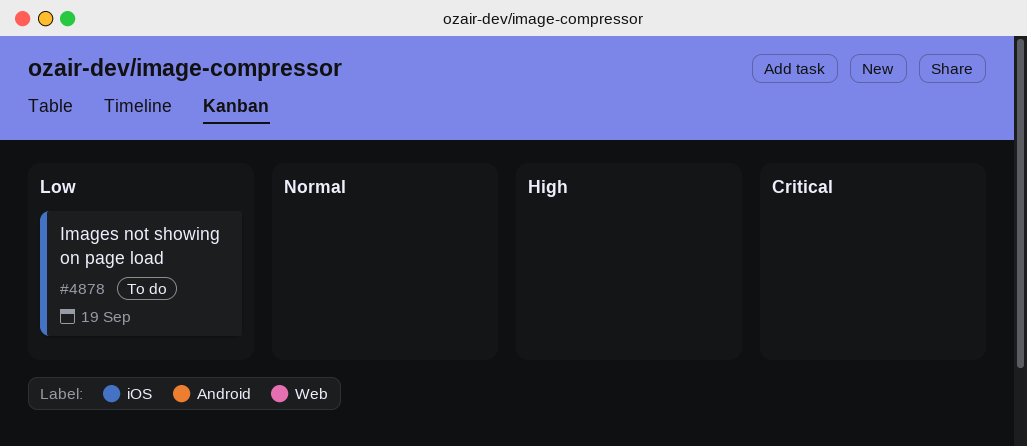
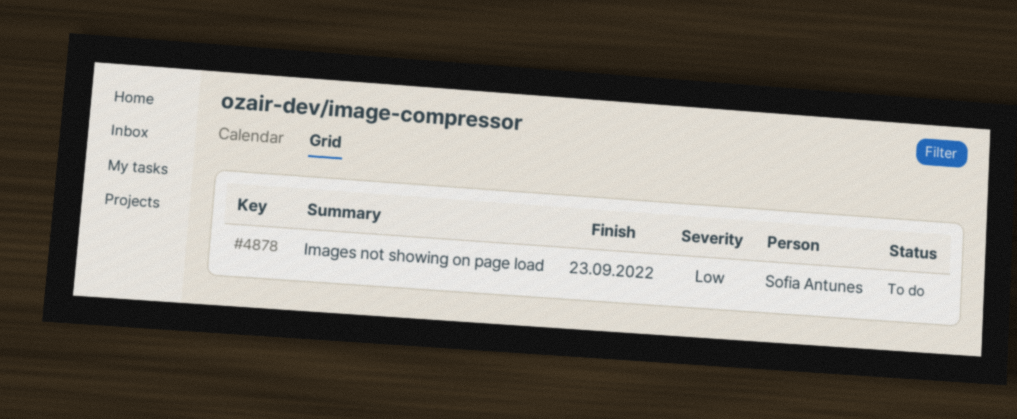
#4878, due: Sep 19 -> Sep 23

